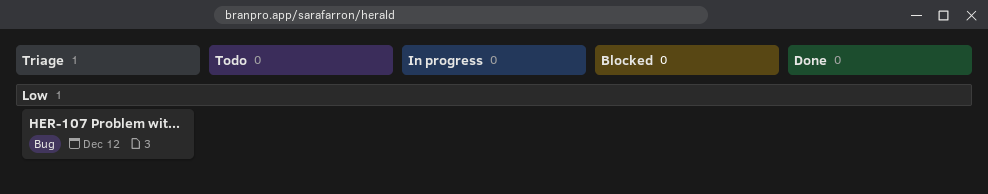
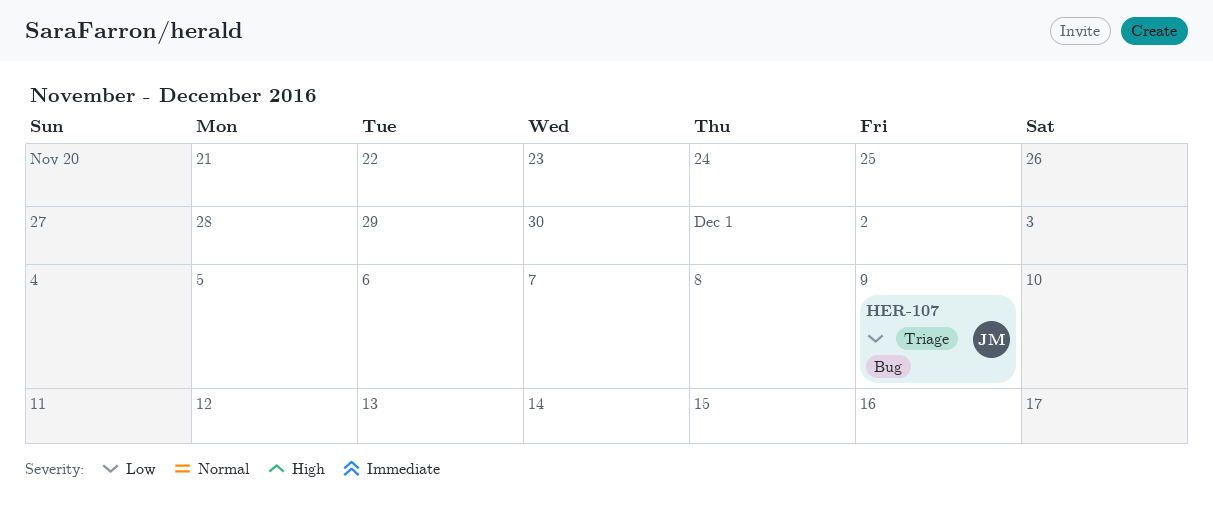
HER-107, due: Dec 12 -> Dec 9

